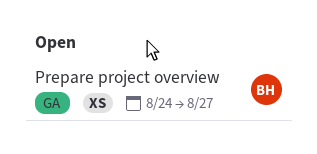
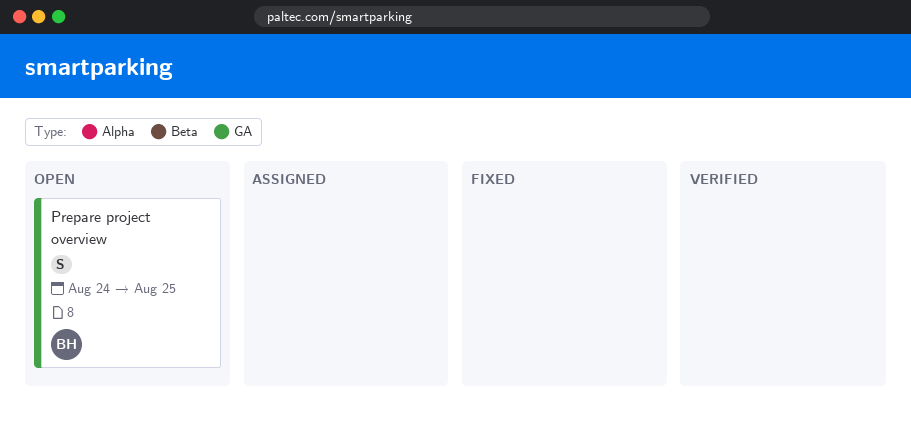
Prepare project overview, estimate: XS -> S
Prepare project overview, due: Aug 27 -> Aug 25

